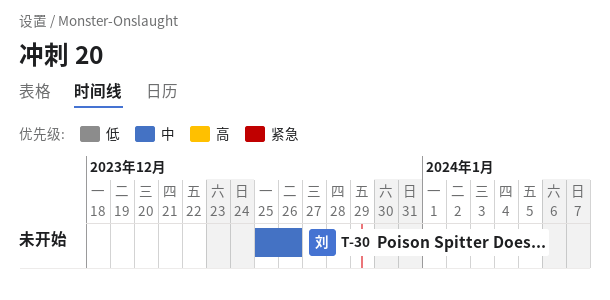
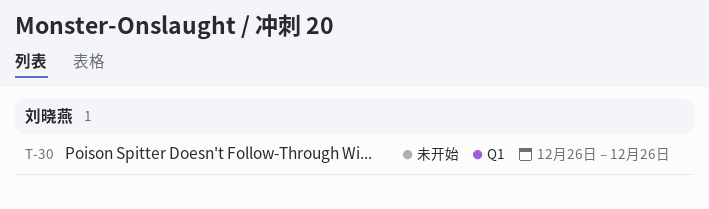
T-30, start: Dec 25 -> Dec 26

